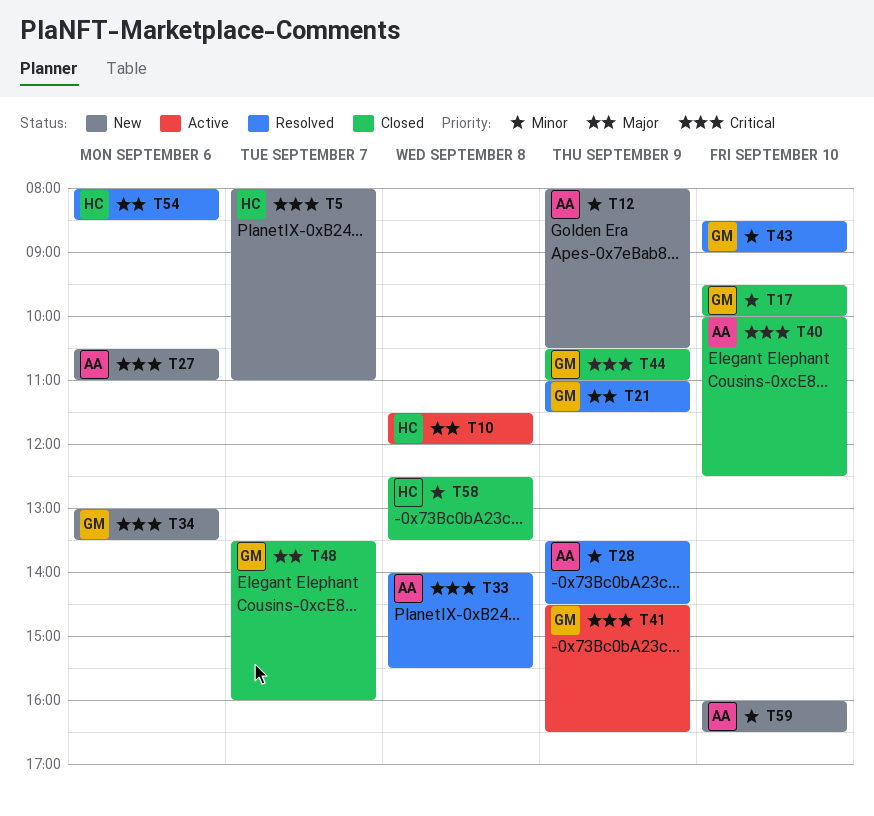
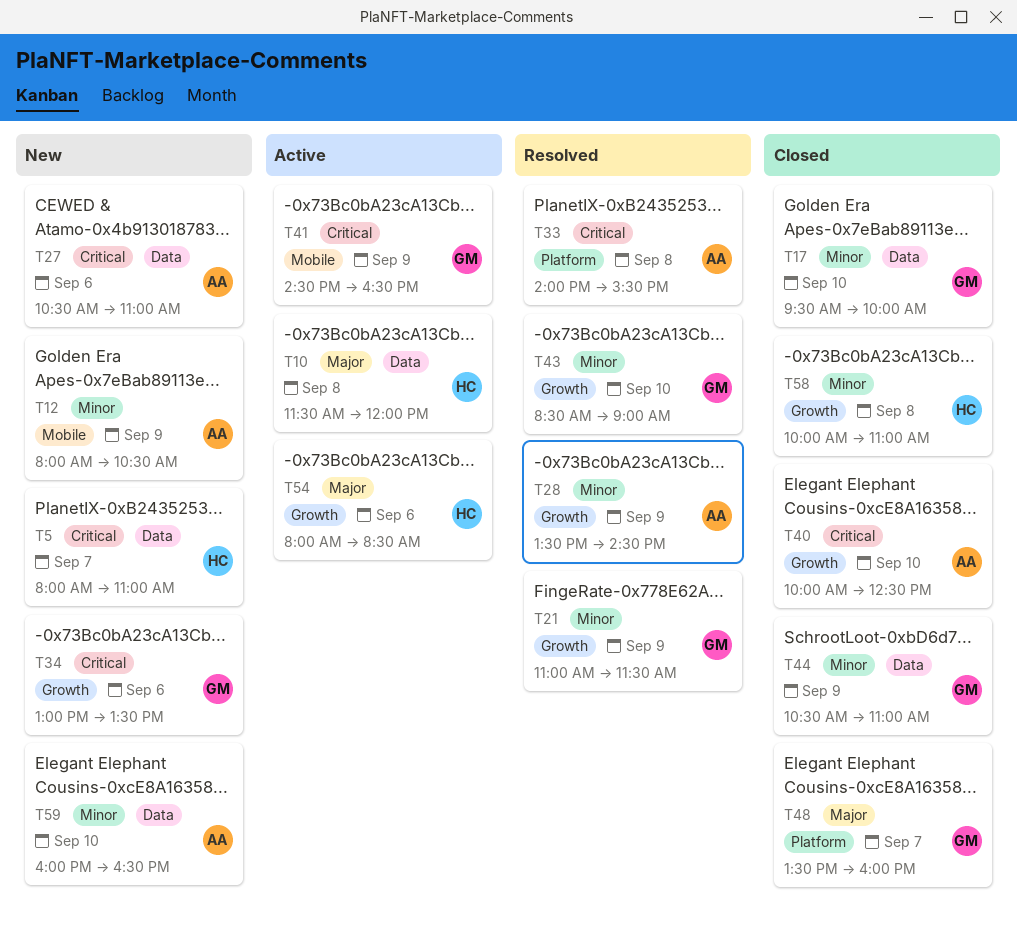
T21, priority: Major -> Minor
T44, priority: Critical -> Minor
T54, status: Resolved -> Active
T58, begins: 12:30 -> 10:00
T58, ends: 13:30 -> 11:00

